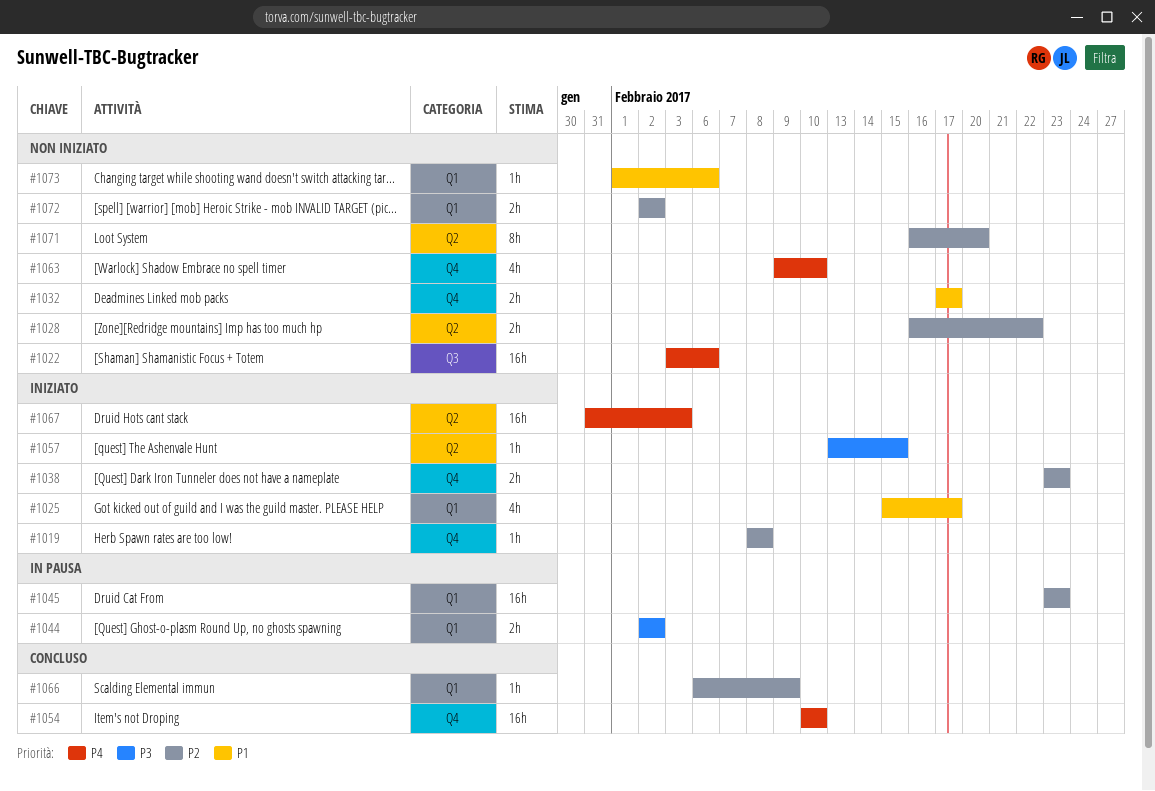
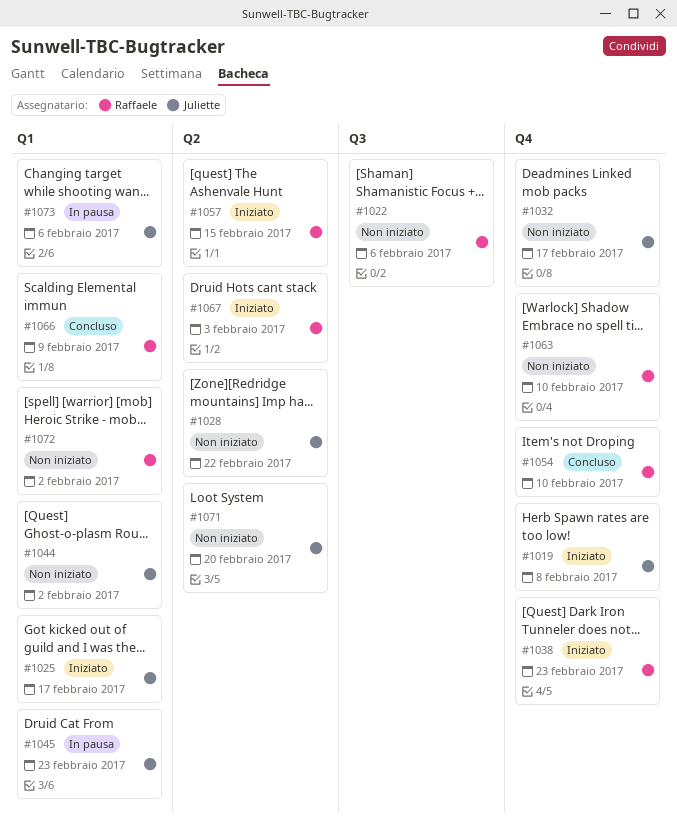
#1044, status: In pausa -> Non iniziato
#1073, status: Non iniziato -> In pausa

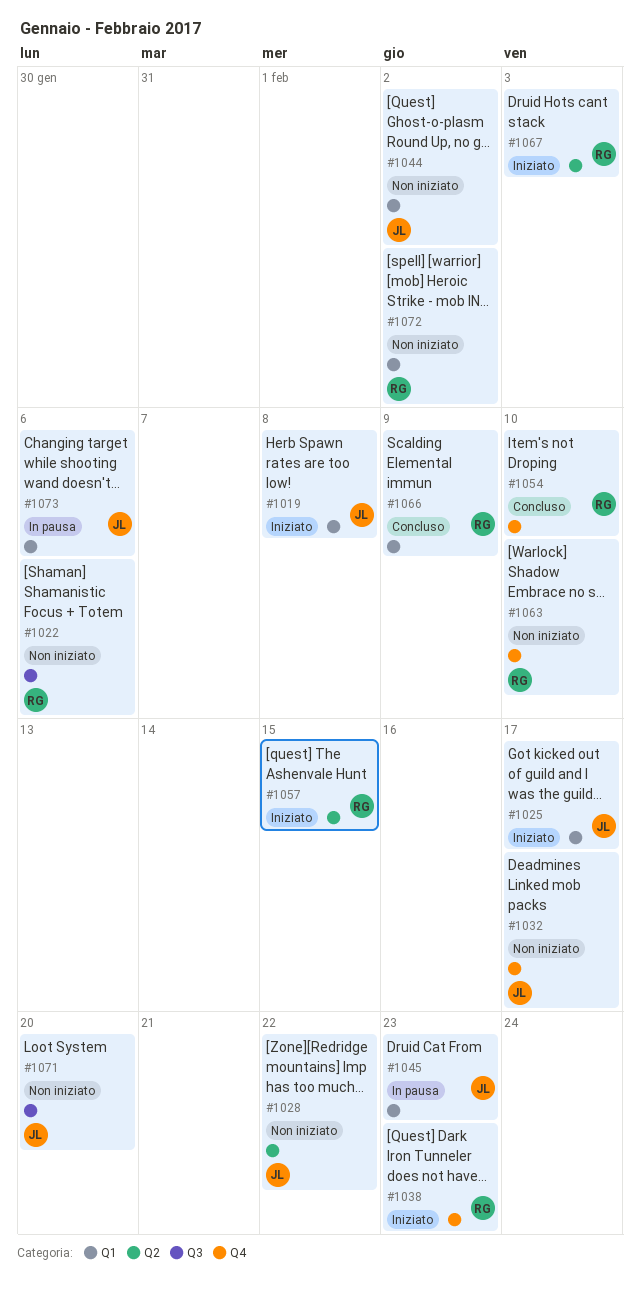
#1019, label: Q4 -> Q1
#1071, label: Q2 -> Q3

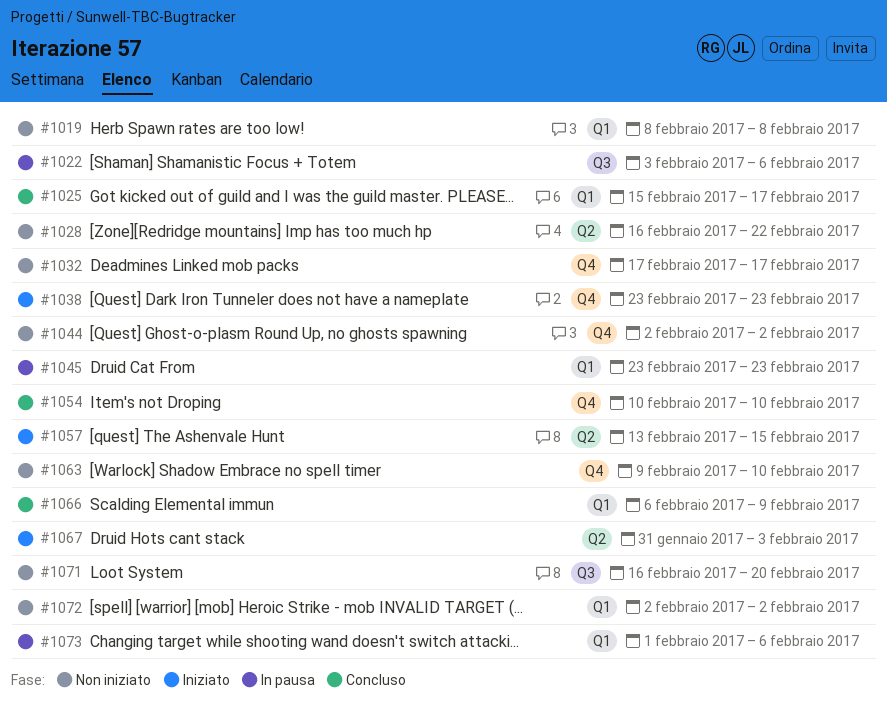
#1019, status: Iniziato -> Non iniziato
#1022, status: Non iniziato -> In pausa
#1025, status: Iniziato -> Concluso
#1044, label: Q1 -> Q4

